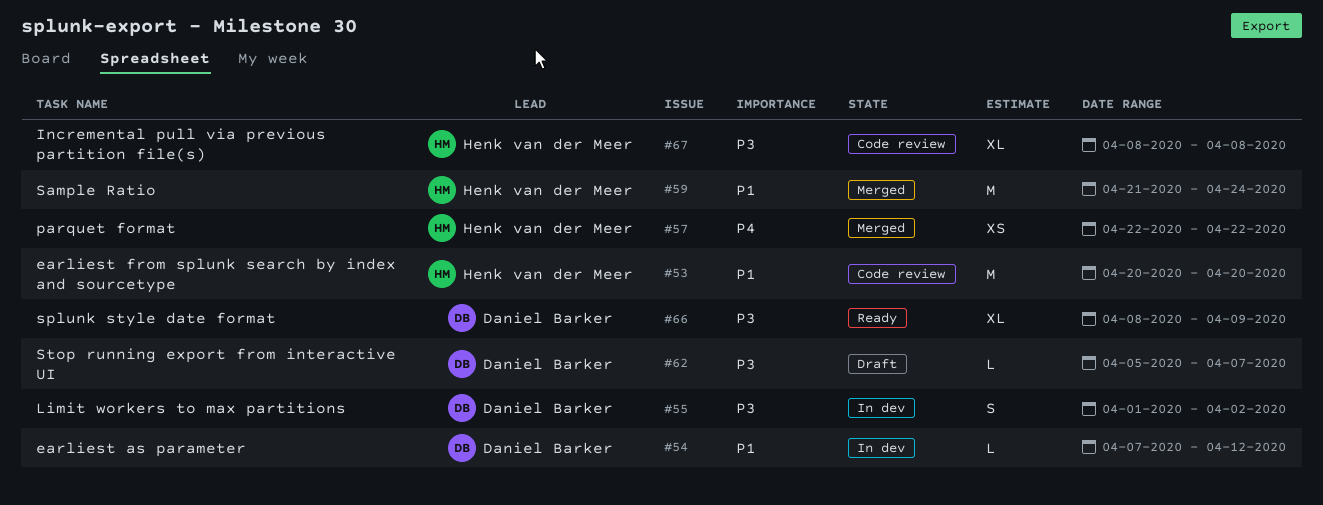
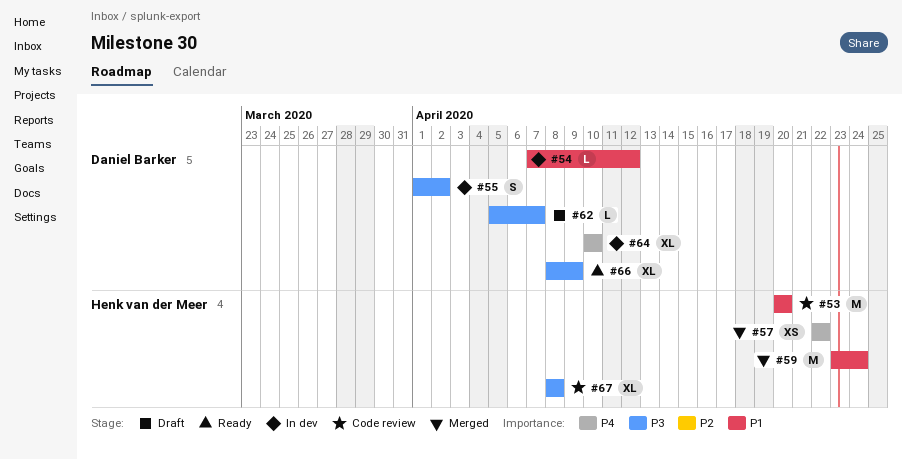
#59, start: Apr 21 -> Apr 23
#64: none -> present

